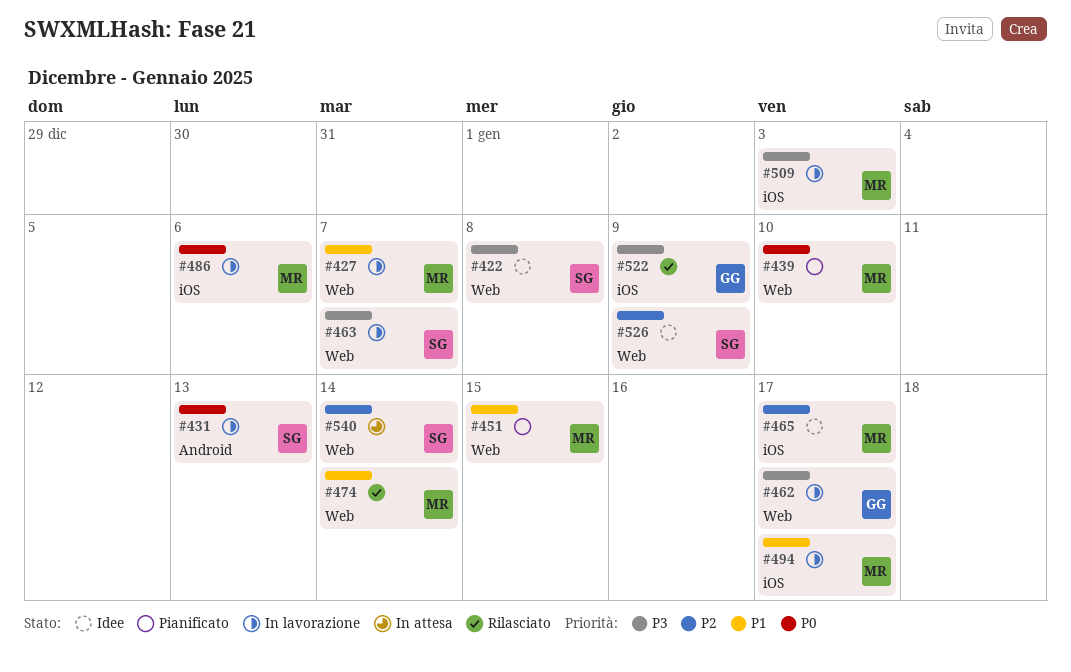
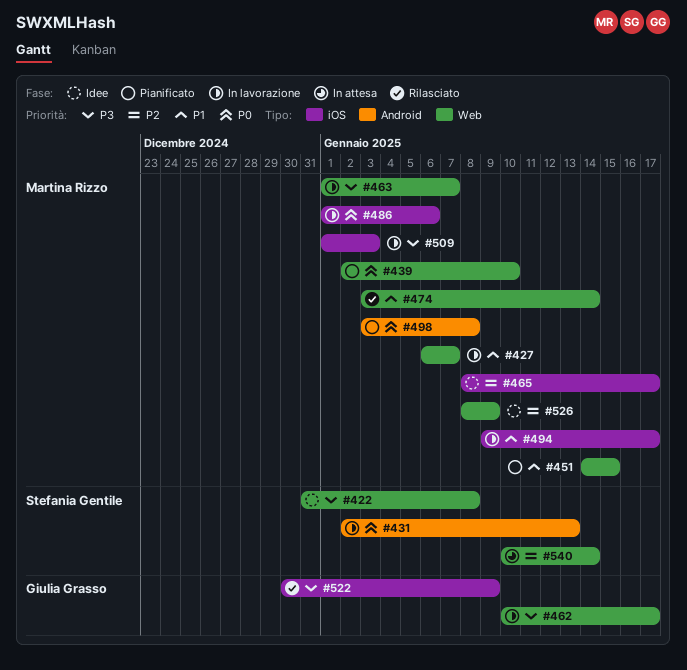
#463, owner: Stefania Gentile -> Martina Rizzo
#498: none -> present
#526, owner: Stefania Gentile -> Martina Rizzo

